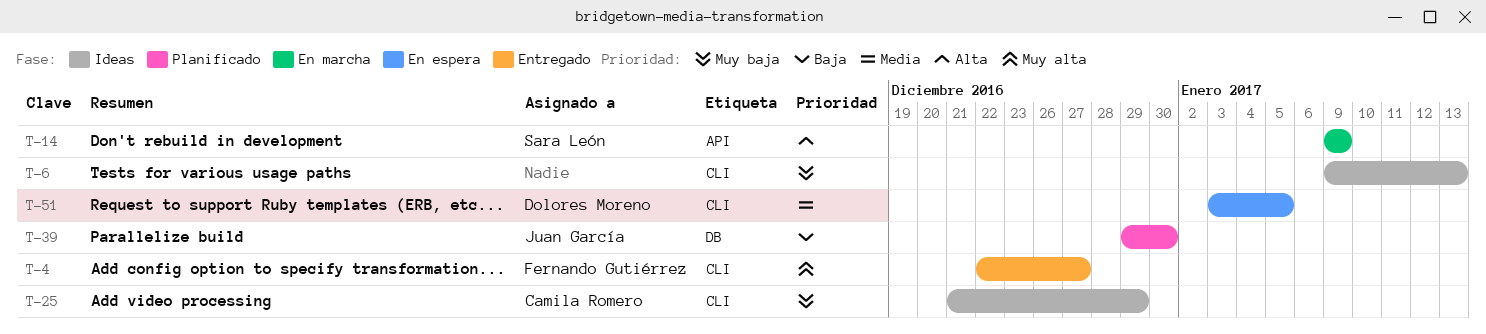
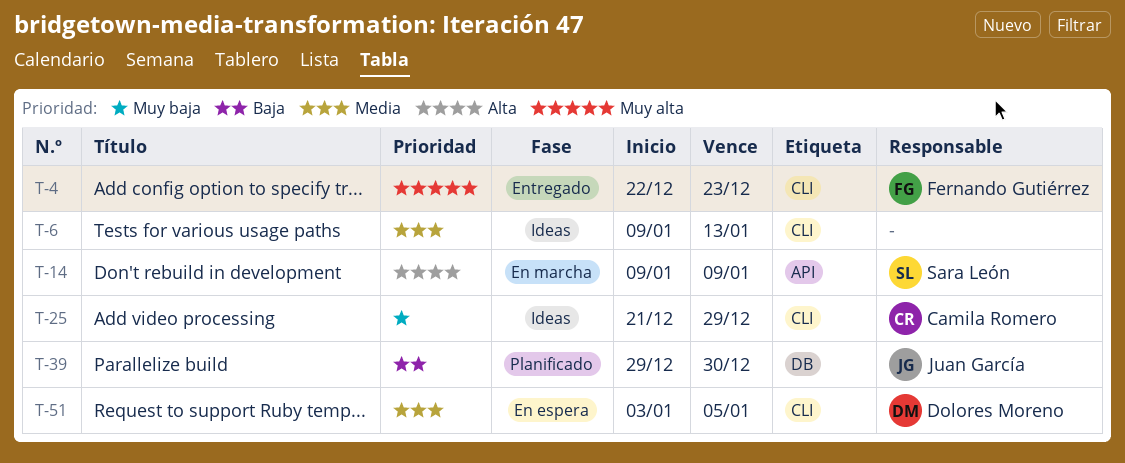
T-4, due: Dec 27 -> Dec 23
T-6, priority: Muy baja -> Media

